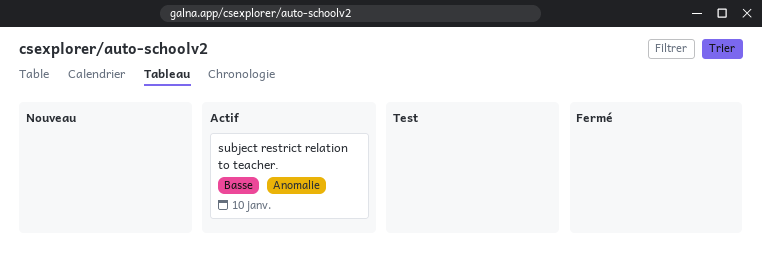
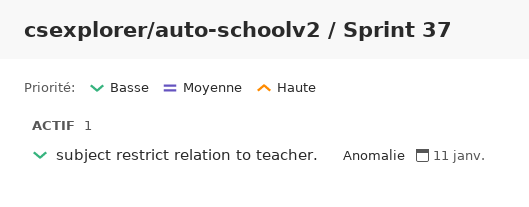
subject restrict relation to teacher., due: Jan 10 -> Jan 11

